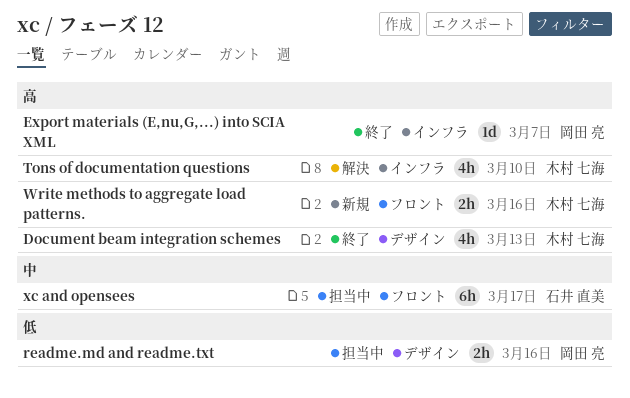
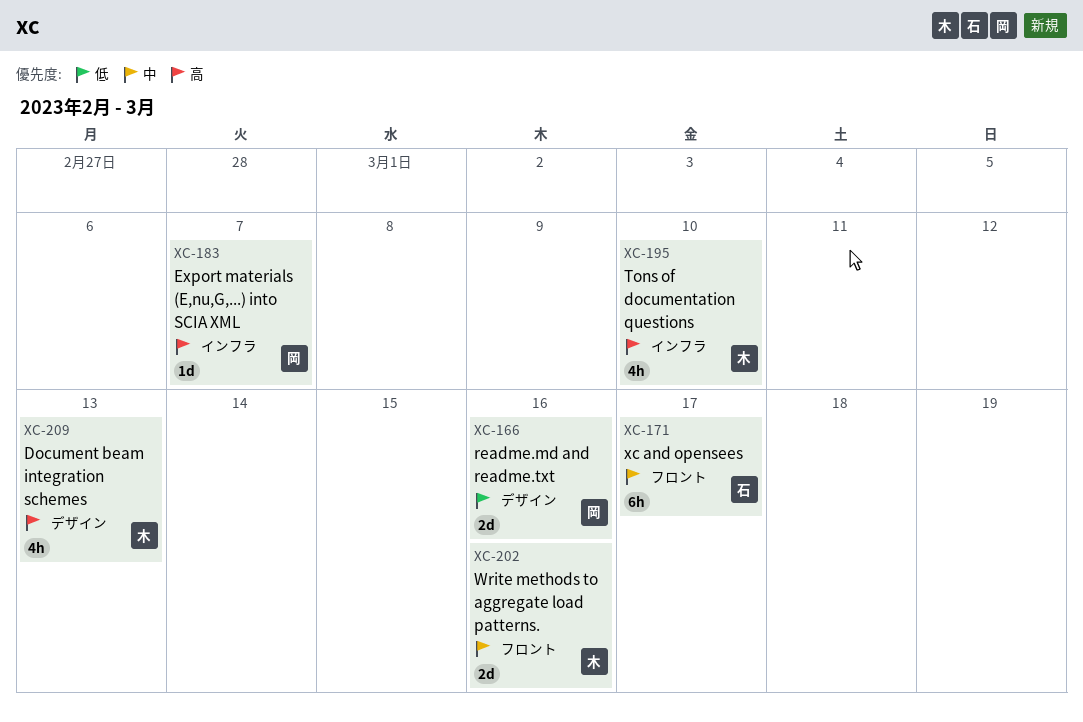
readme.md and readme.txt, estimate: 2h -> 2d
Write methods to aggregate load patterns., priority: 高 -> 中
Write methods to aggregate load patterns., estimate: 2h -> 2d

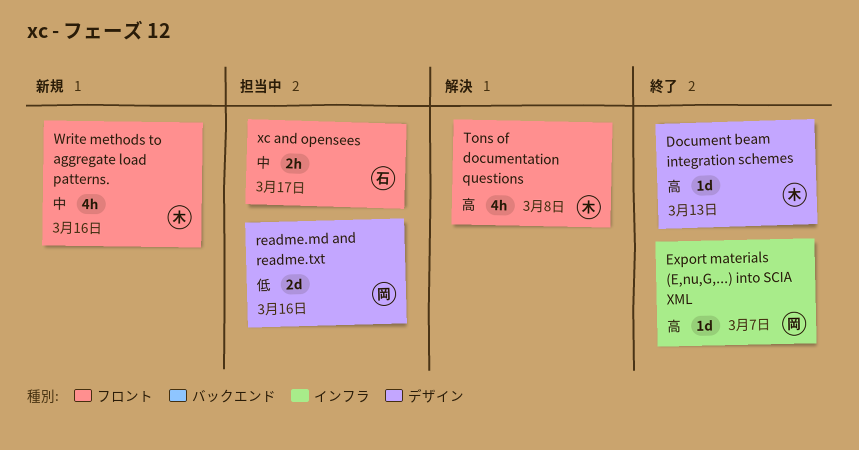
Document beam integration schemes, estimate: 4h -> 1d
Tons of documentation questions, label: インフラ -> フロント
Tons of documentation questions, due: Mar 10 -> Mar 8
Write methods to aggregate load patterns., estimate: 2d -> 4h
xc and opensees, estimate: 6h -> 2h

